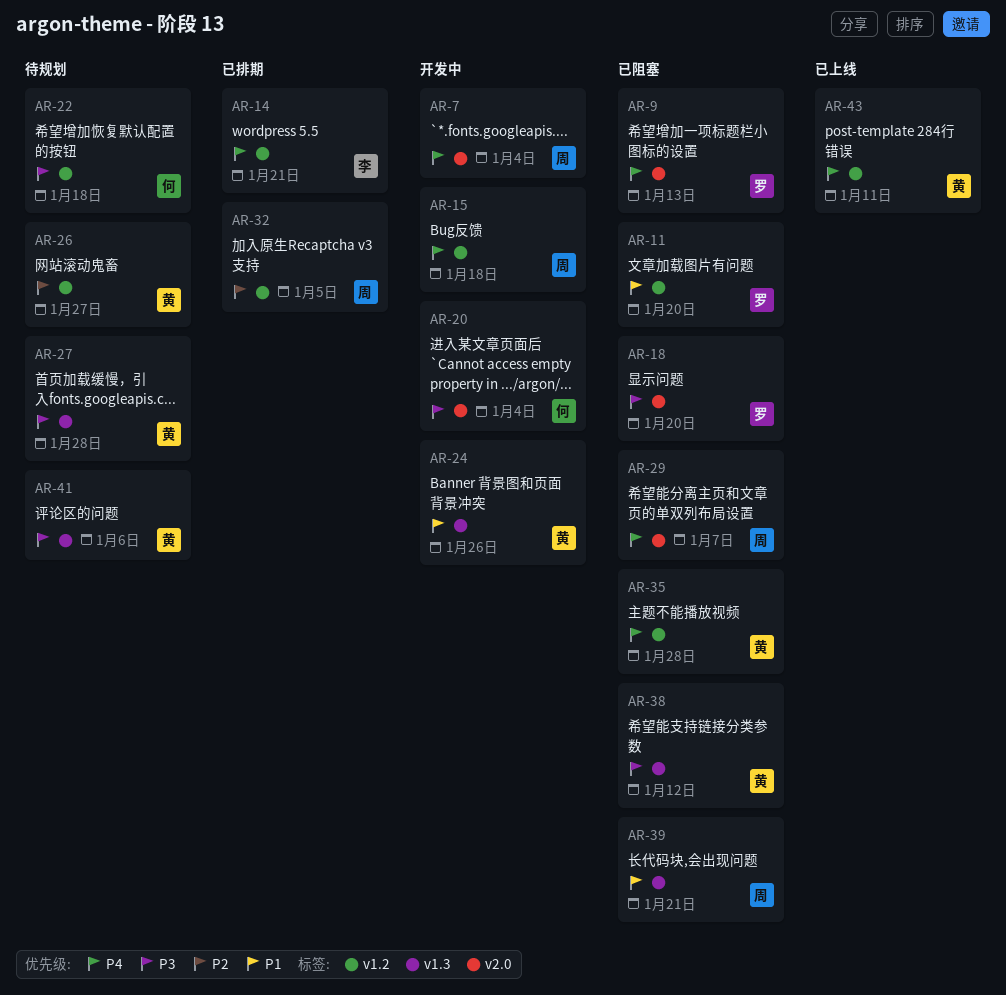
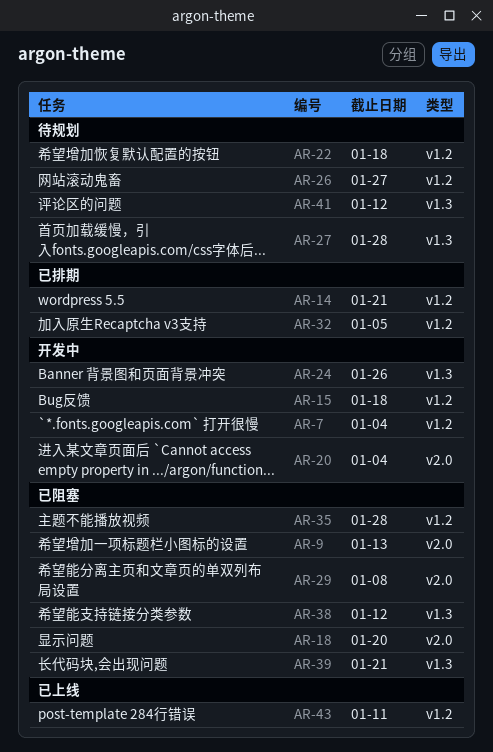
AR-7, label: v2.0 -> v1.2
AR-11: present -> none
AR-29, due: Jan 7 -> Jan 8
AR-41, due: Jan 6 -> Jan 12

